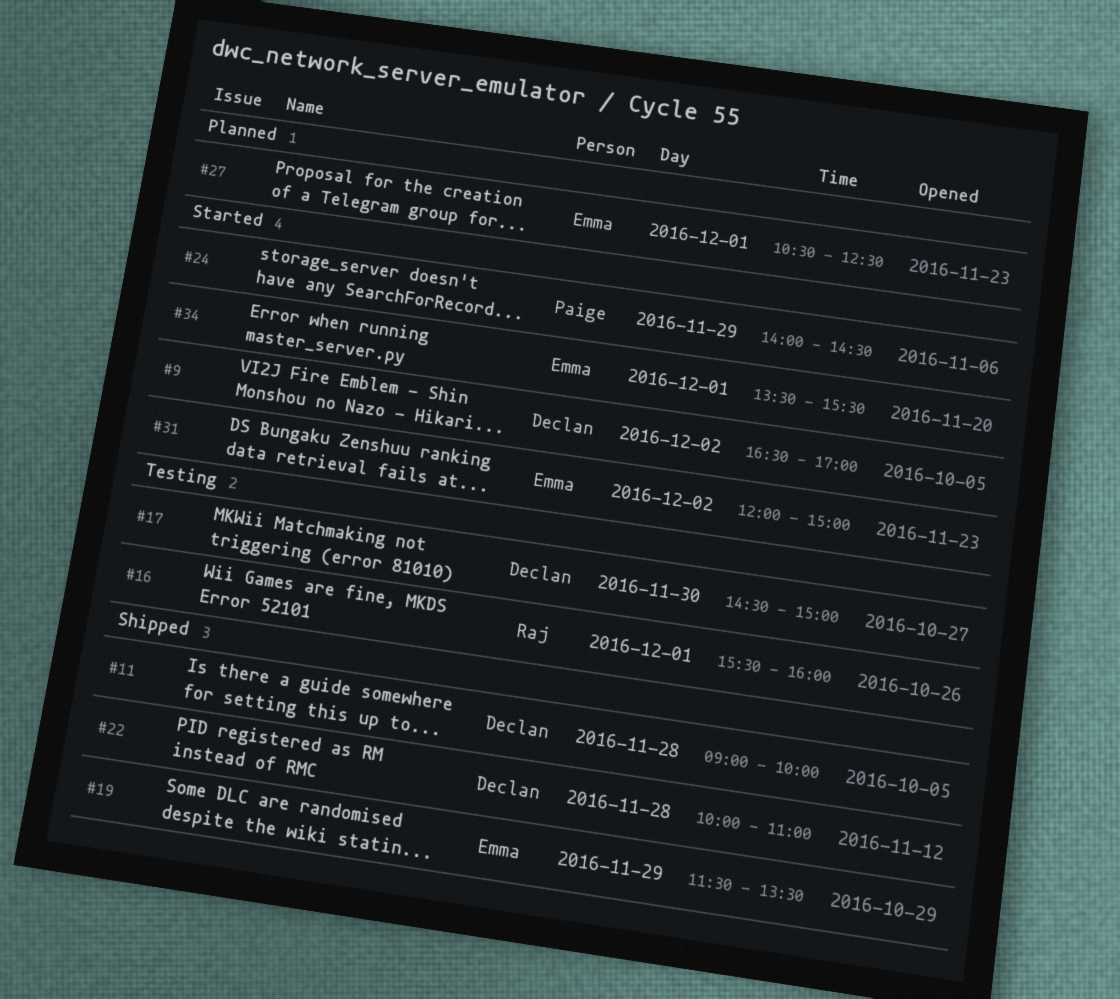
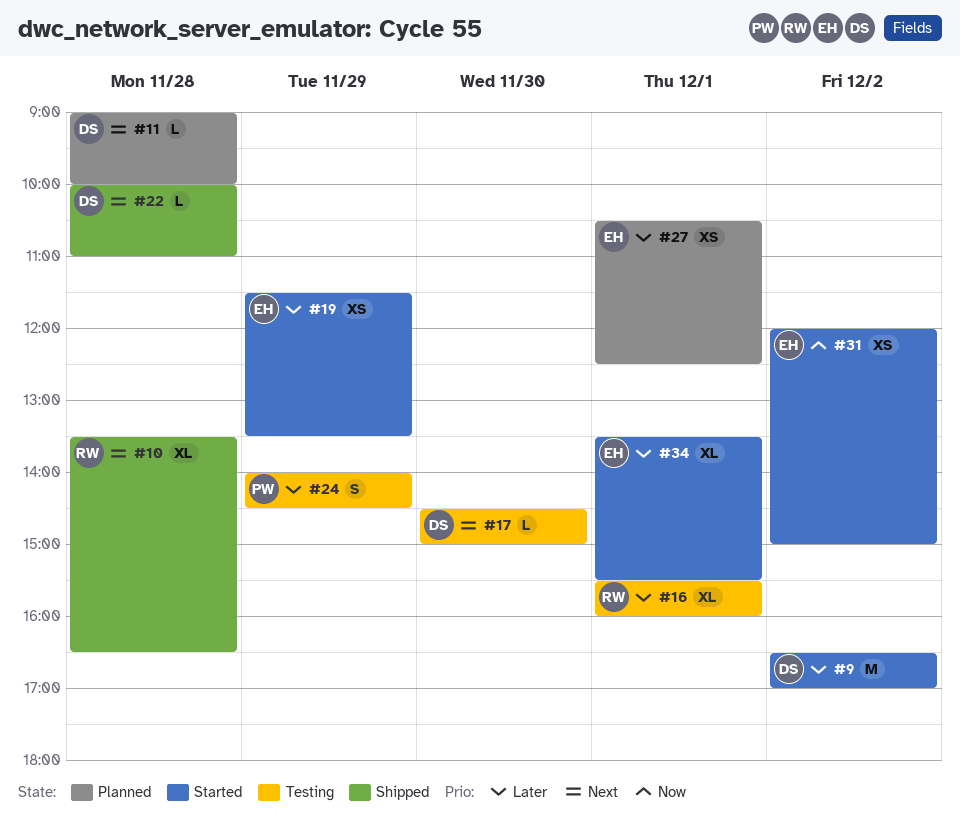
#10: none -> present
#11, status: Shipped -> Planned
#19, status: Shipped -> Started
#24, status: Started -> Testing

